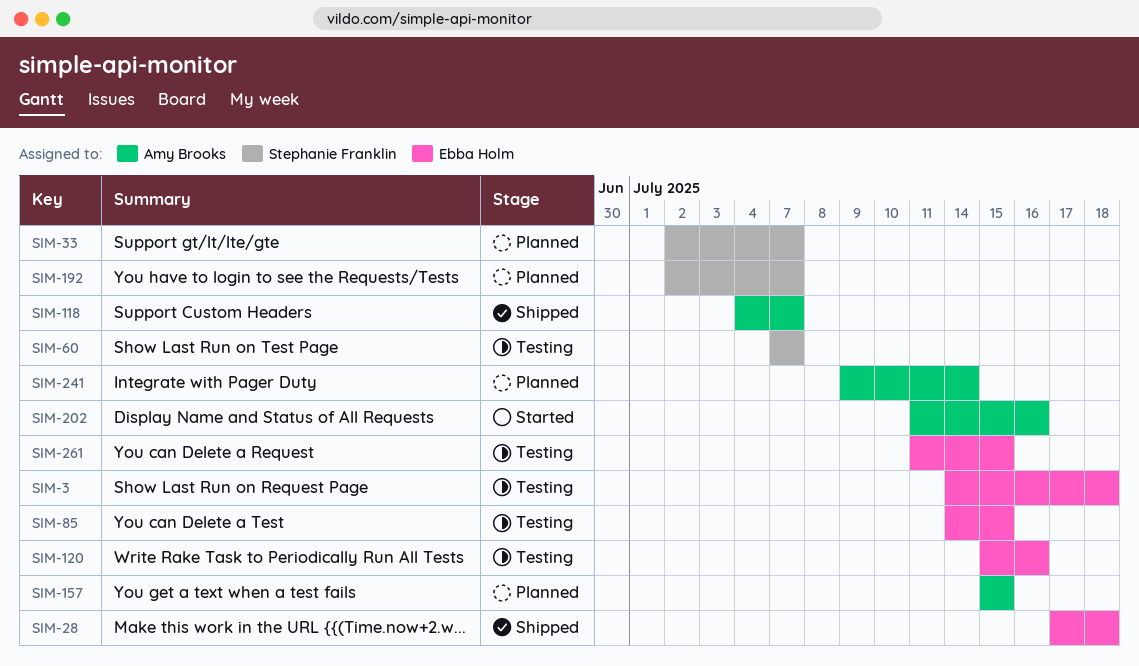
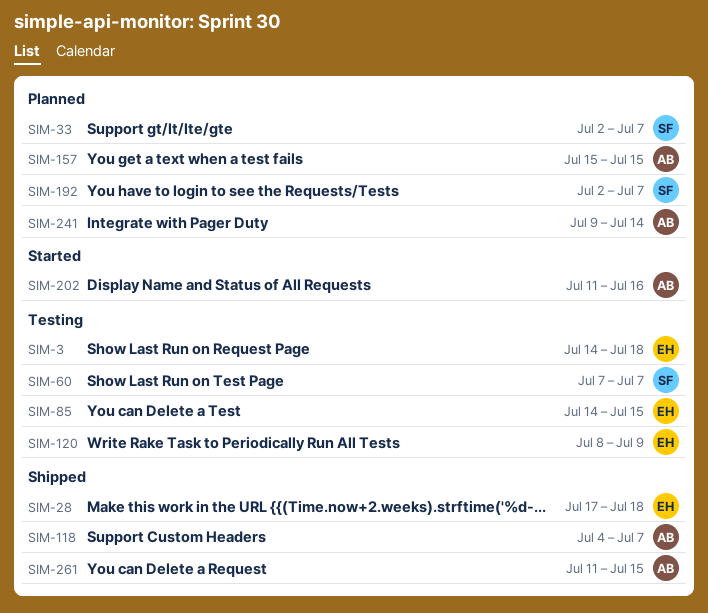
SIM-120, start: Jul 15 -> Jul 8
SIM-120, due: Jul 16 -> Jul 9
SIM-261, status: Testing -> Shipped
SIM-261, owner: Ebba Holm -> Amy Brooks

